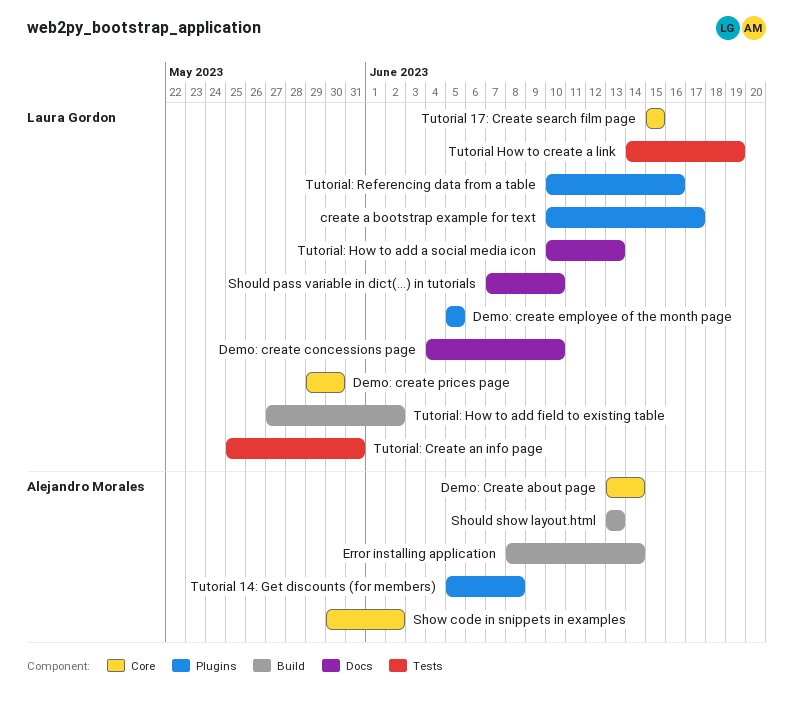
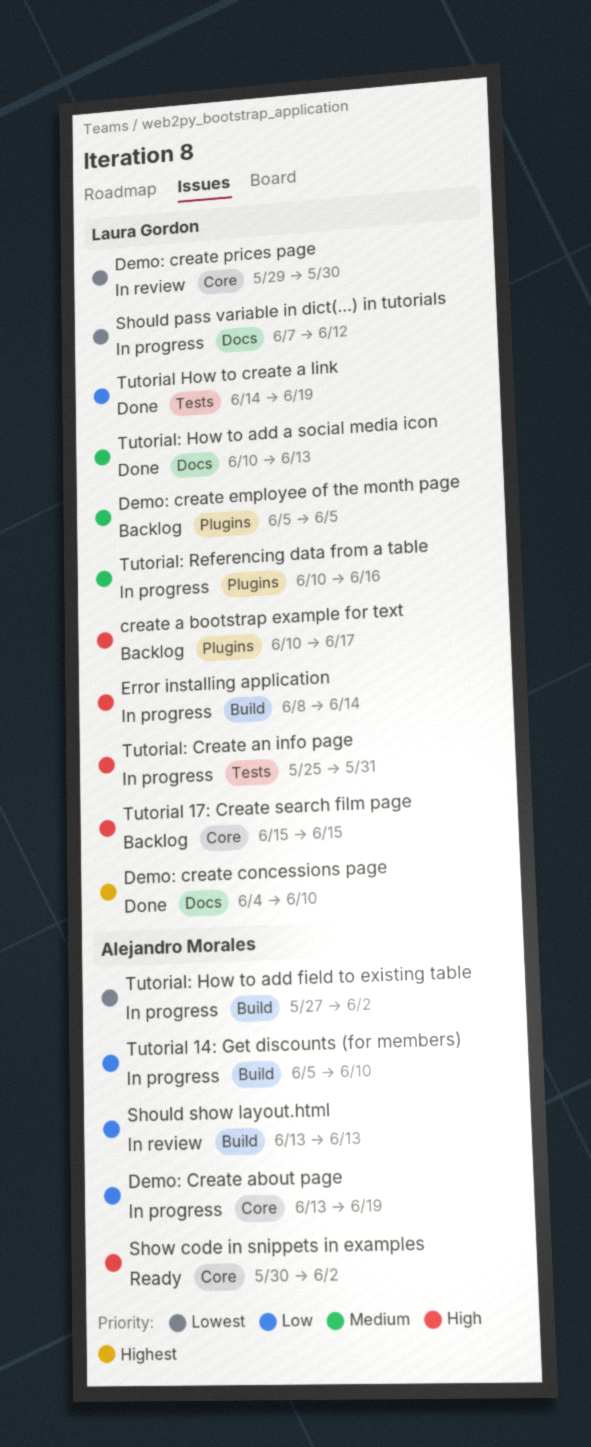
Demo: Create about page, due: Jun 14 -> Jun 19
Error installing application, owner: Alejandro Morales -> Laura Gordon
Should pass variable in dict(...) in tutorials, due: Jun 10 -> Jun 12
Tutorial 14: Get discounts (for members), label: Plugins -> Build
Tutorial 14: Get discounts (for members), due: Jun 8 -> Jun 10
Tutorial: How to add field to existing table, owner: Laura Gordon -> Alejandro Morales

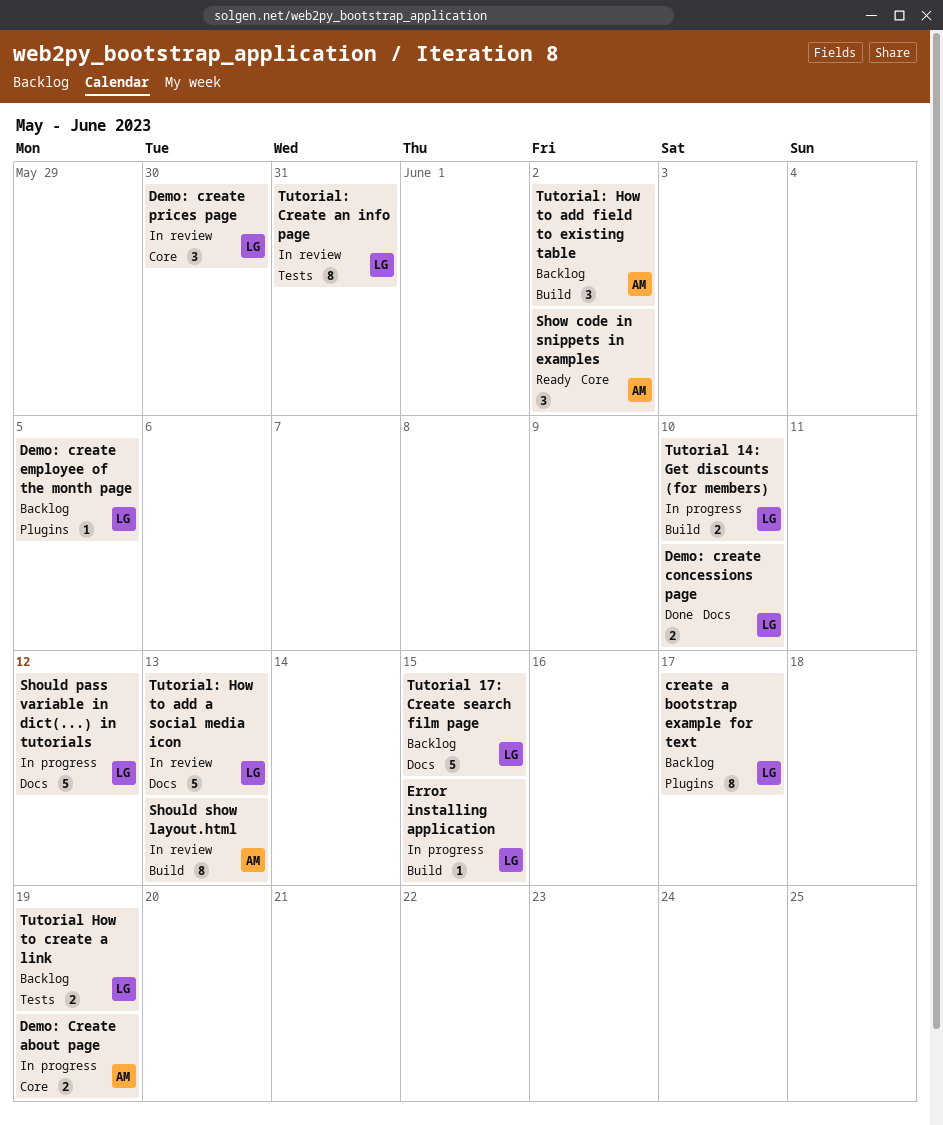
Error installing application, due: Jun 14 -> Jun 15
Tutorial 14: Get discounts (for members), owner: Alejandro Morales -> Laura Gordon
Tutorial 17: Create search film page, label: Core -> Docs
Tutorial How to create a link, status: Done -> Backlog
Tutorial: Create an info page, status: In progress -> In review
Tutorial: How to add a social media icon, status: Done -> In review
Tutorial: How to add field to existing table, status: In progress -> Backlog
Tutorial: Referencing data from a table: present -> none

